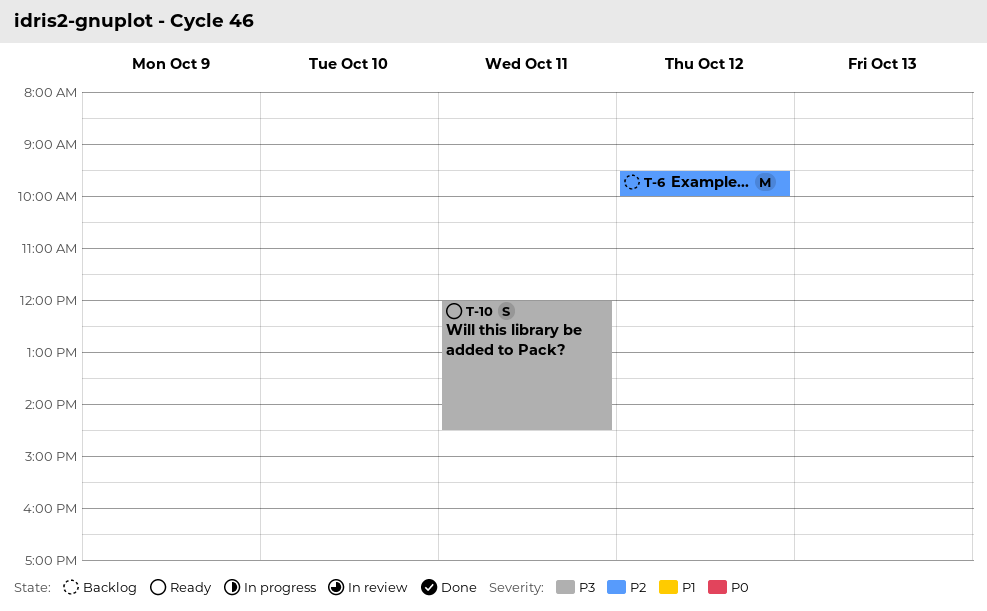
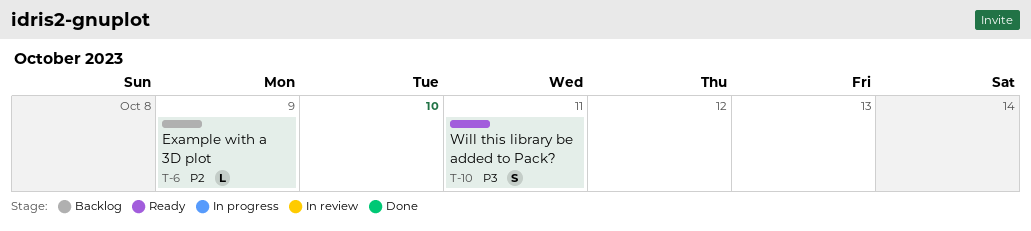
T-6, estimate: M -> L
T-6, day: Oct 12 -> Oct 9

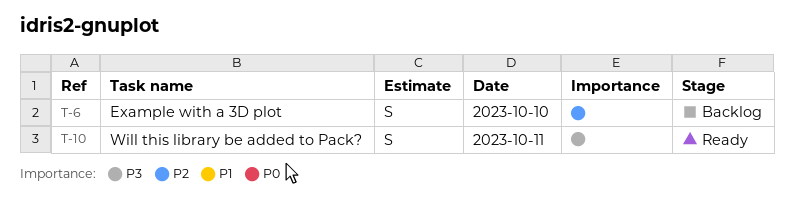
T-6, estimate: L -> S
T-6, day: Oct 9 -> Oct 10

